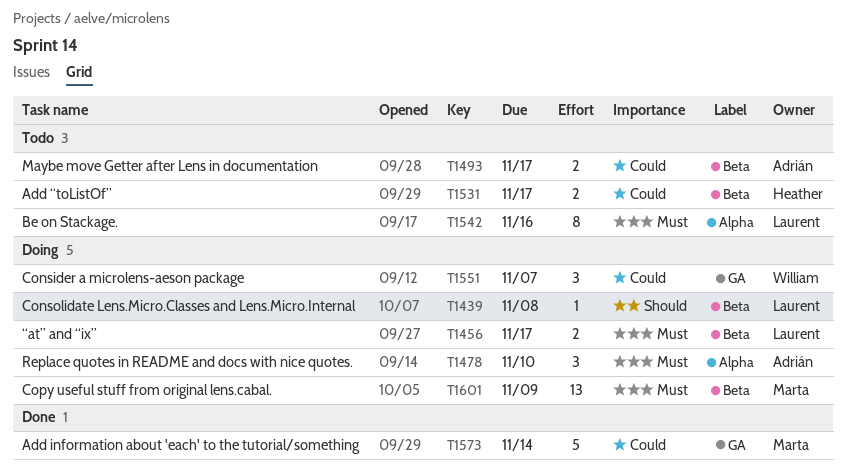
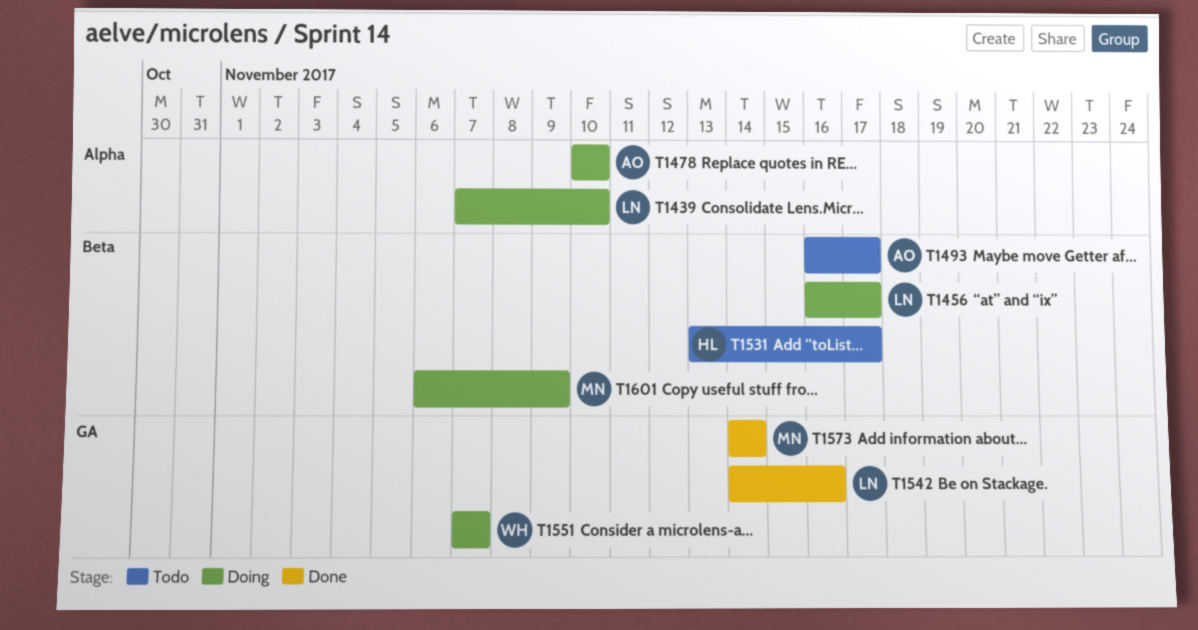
T1439, label: Beta -> Alpha
T1439, due: Nov 8 -> Nov 10
T1542, status: Todo -> Done
T1542, label: Alpha -> GA

